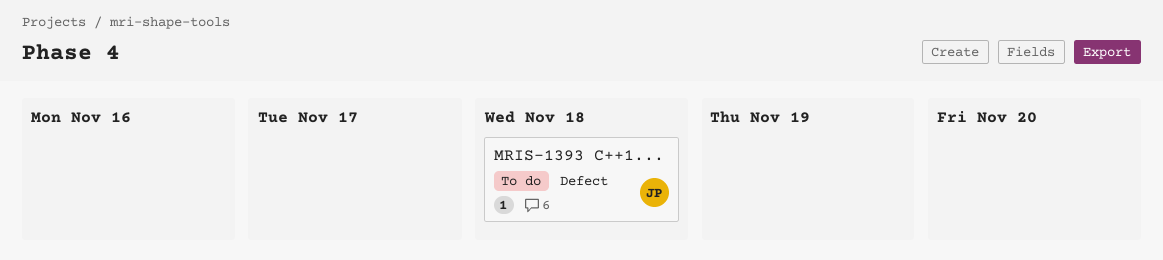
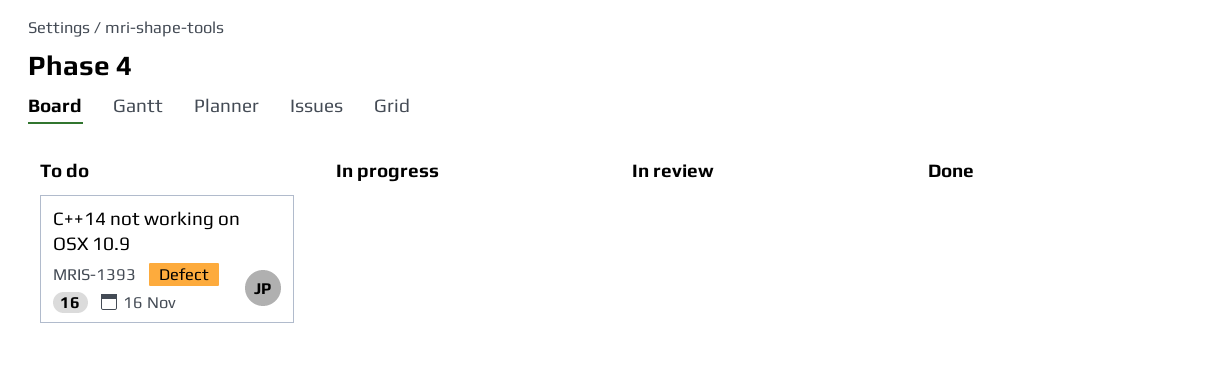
MRIS-1393, estimate: 1 -> 16
MRIS-1393, due: Nov 18 -> Nov 16

